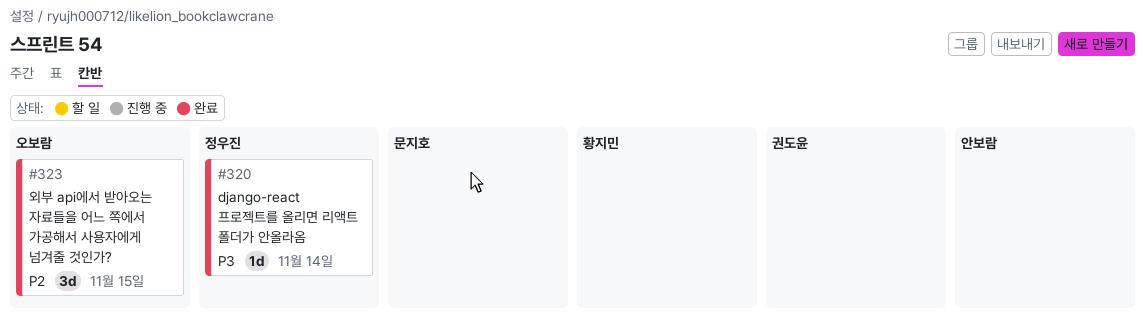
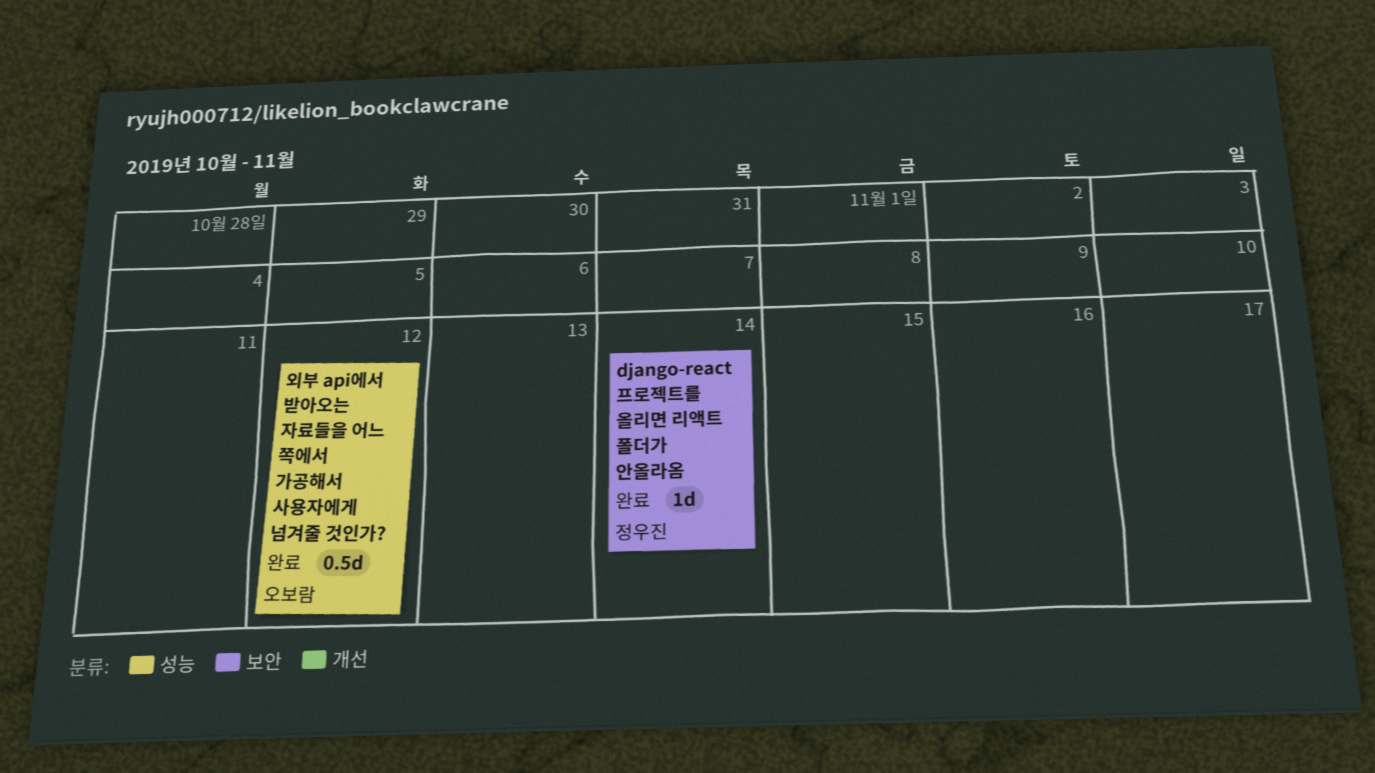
외부 api에서 받아오는 자료들을 어느 쪽에서 가공해서 사용자에게 넘겨줄 것인가?, estimate: 3d -> 0.5d
외부 api에서 받아오는 자료들을 어느 쪽에서 가공해서 사용자에게 넘겨줄 것인가?, due: Nov 15 -> Nov 12

